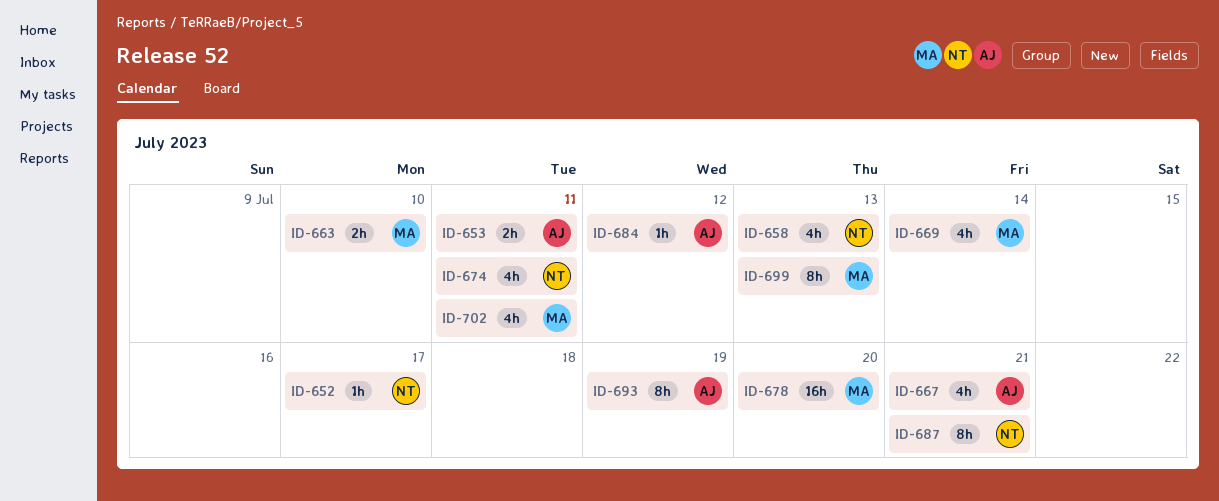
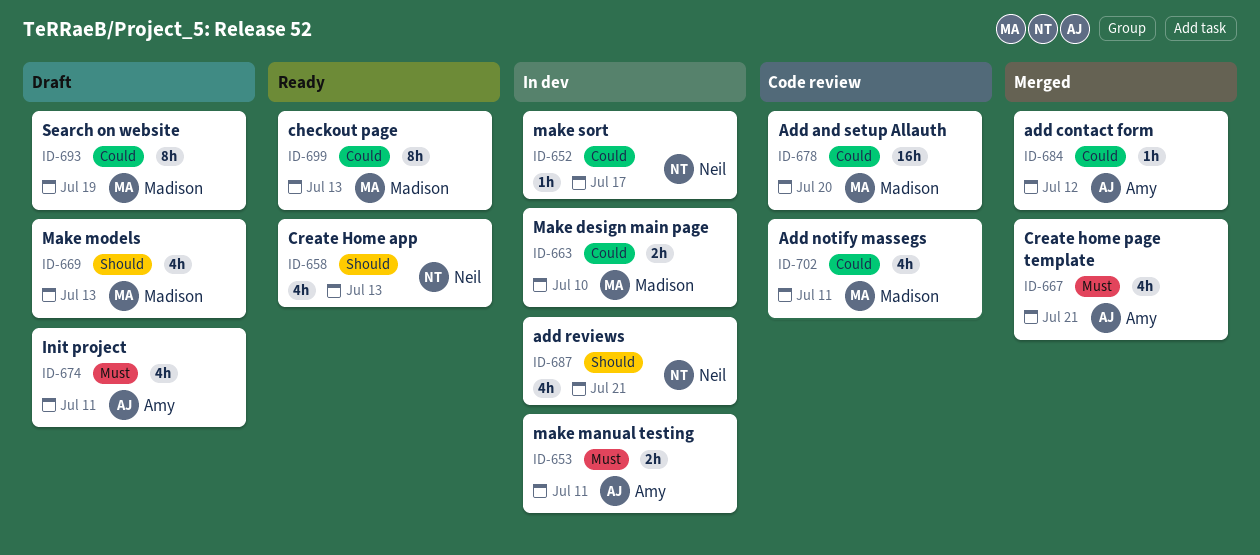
ID-669, due: Jul 14 -> Jul 13
ID-674, owner: Neil -> Amy
ID-687, estimate: 8h -> 4h
ID-693, owner: Amy -> Madison

